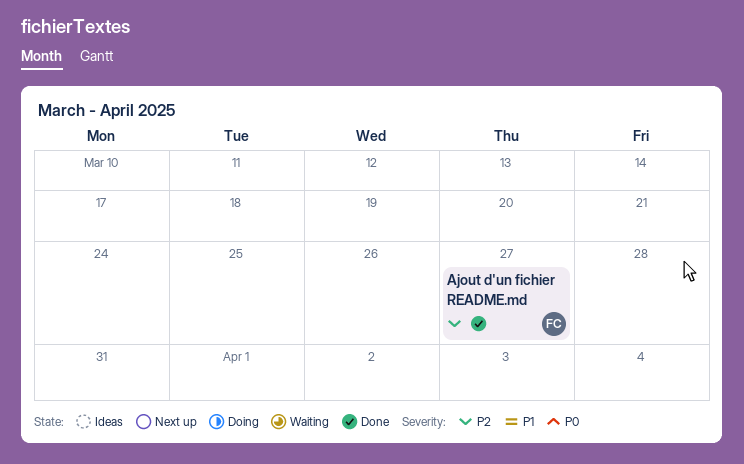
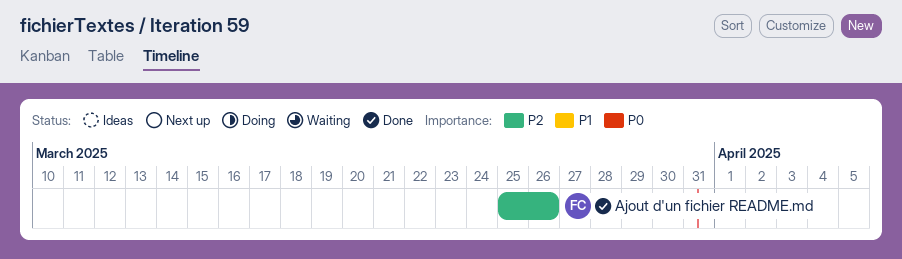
Ajout d'un fichier README.md, due: Mar 27 -> Mar 26

